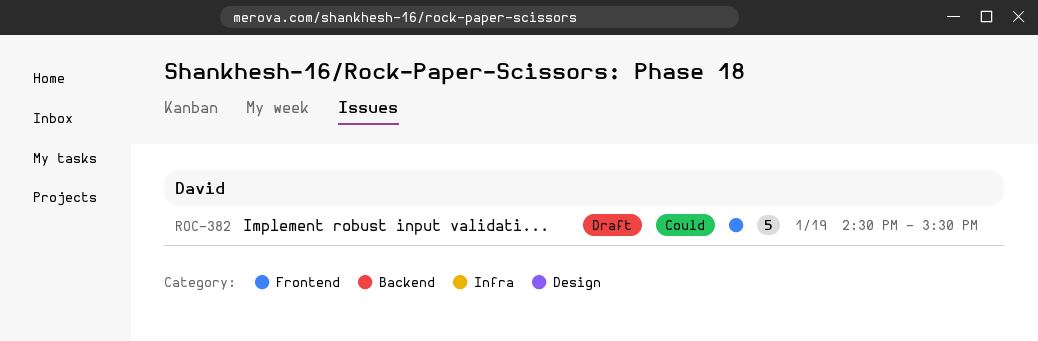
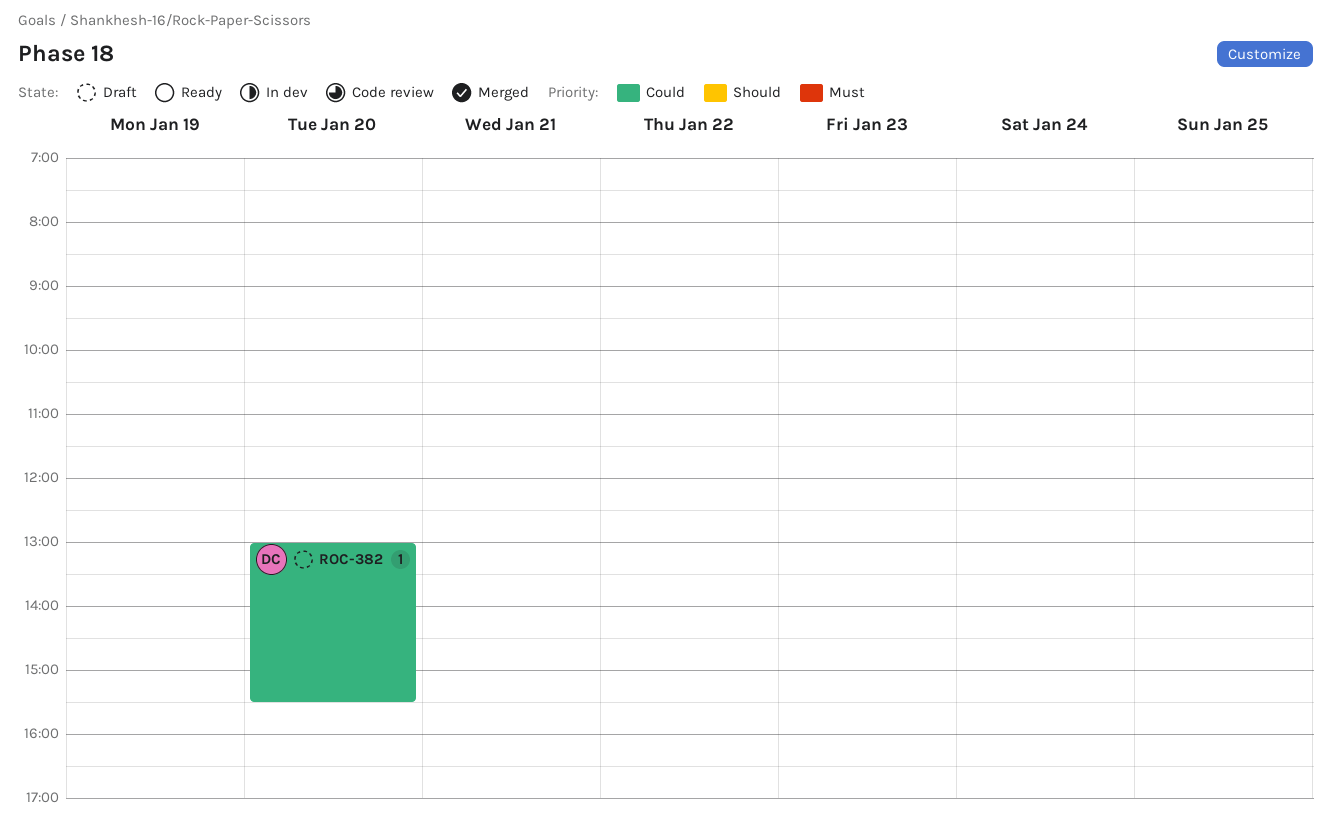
ROC-382, estimate: 5 -> 1
ROC-382, day: Jan 19 -> Jan 20
ROC-382, begins: 14:30 -> 13:00

